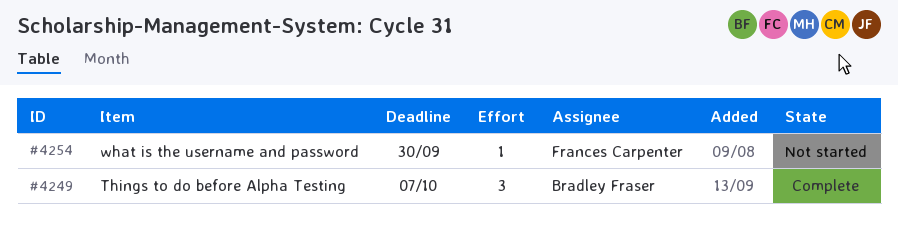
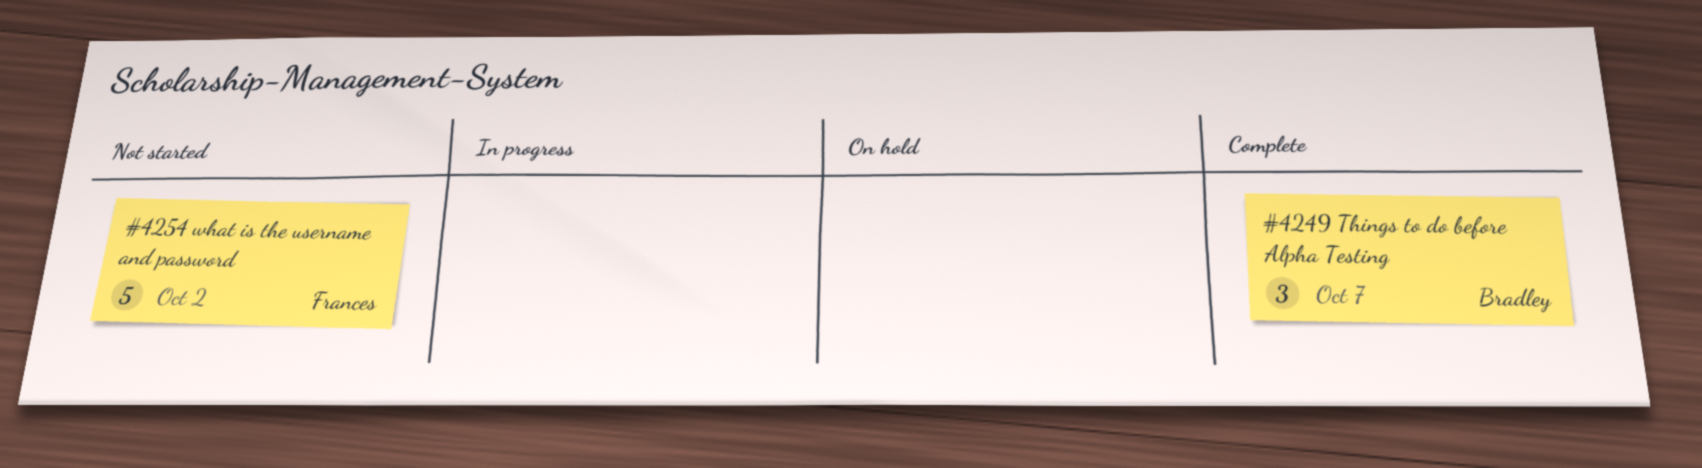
#4254, estimate: 1 -> 5
#4254, due: Sep 30 -> Oct 2

